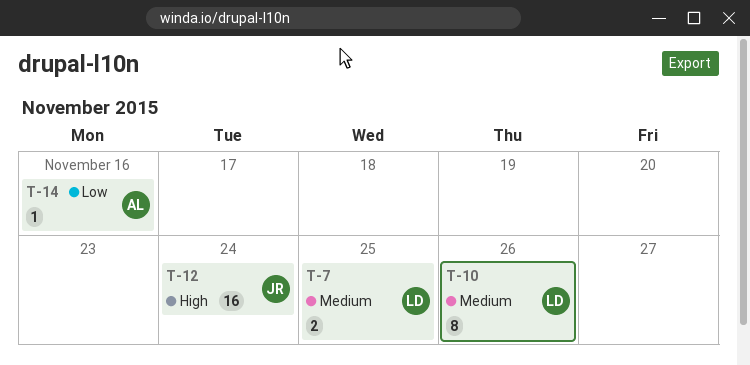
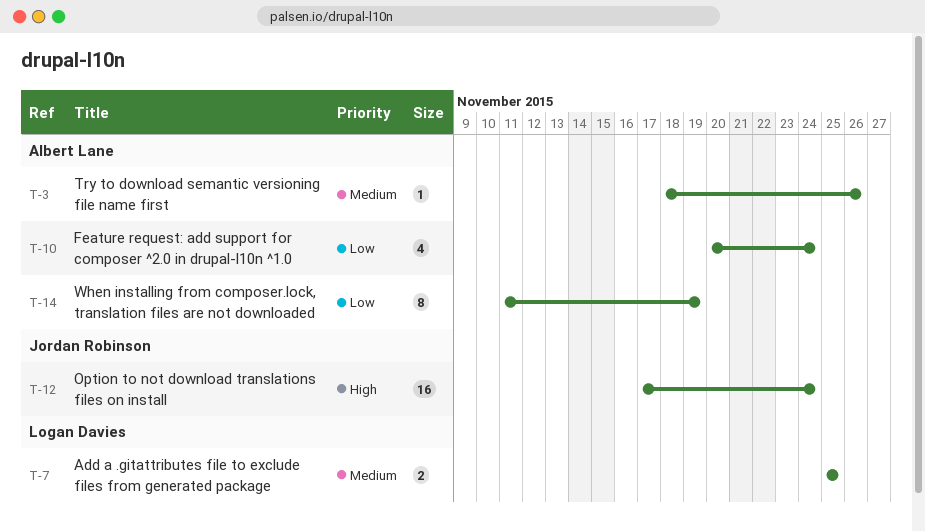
T-3: none -> present
T-10, owner: Logan Davies -> Albert Lane
T-10, priority: Medium -> Low
T-10, estimate: 8 -> 4
T-10, due: Nov 26 -> Nov 24
T-14, estimate: 1 -> 8
T-14, due: Nov 16 -> Nov 19

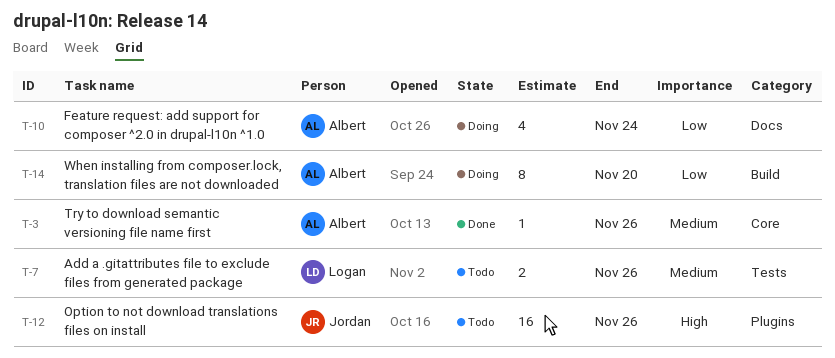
T-7, due: Nov 25 -> Nov 26
T-12, due: Nov 24 -> Nov 26
T-14, due: Nov 19 -> Nov 20

